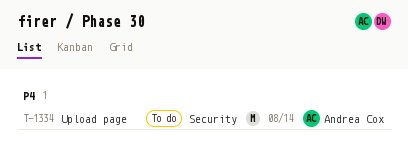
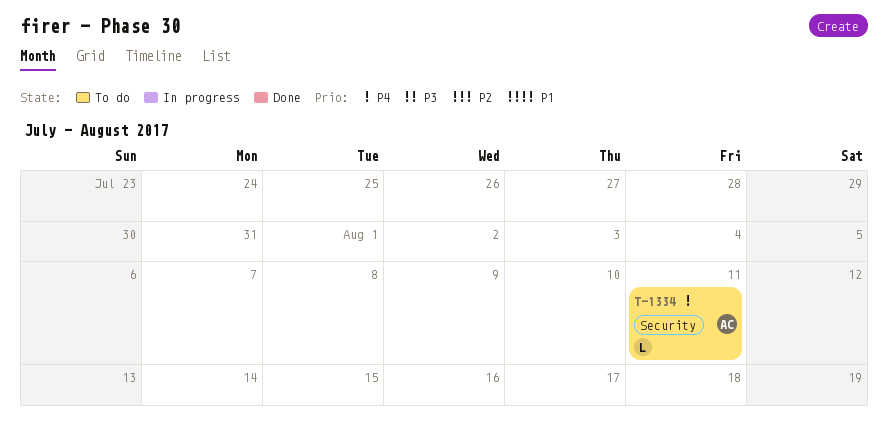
T-1334, estimate: M -> L
T-1334, due: Aug 14 -> Aug 11

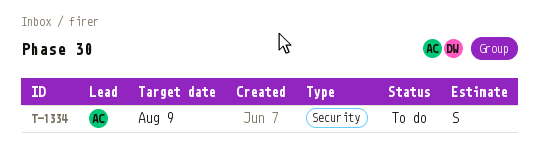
T-1334, estimate: L -> S
T-1334, due: Aug 11 -> Aug 9

